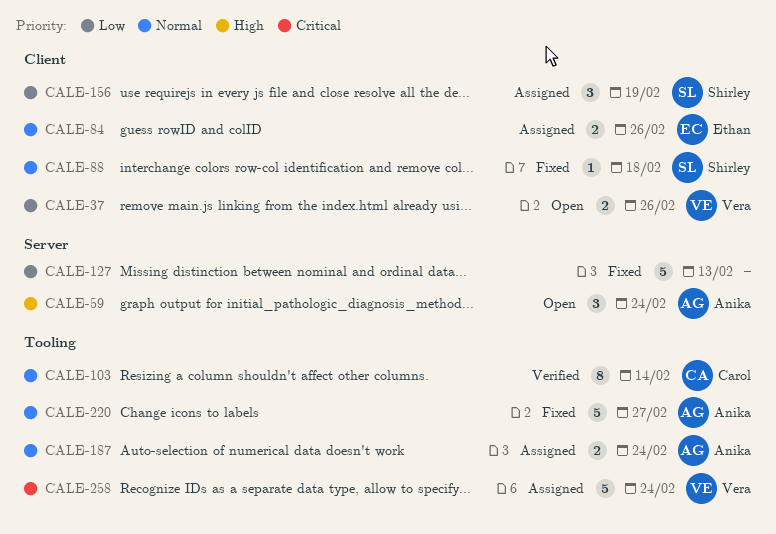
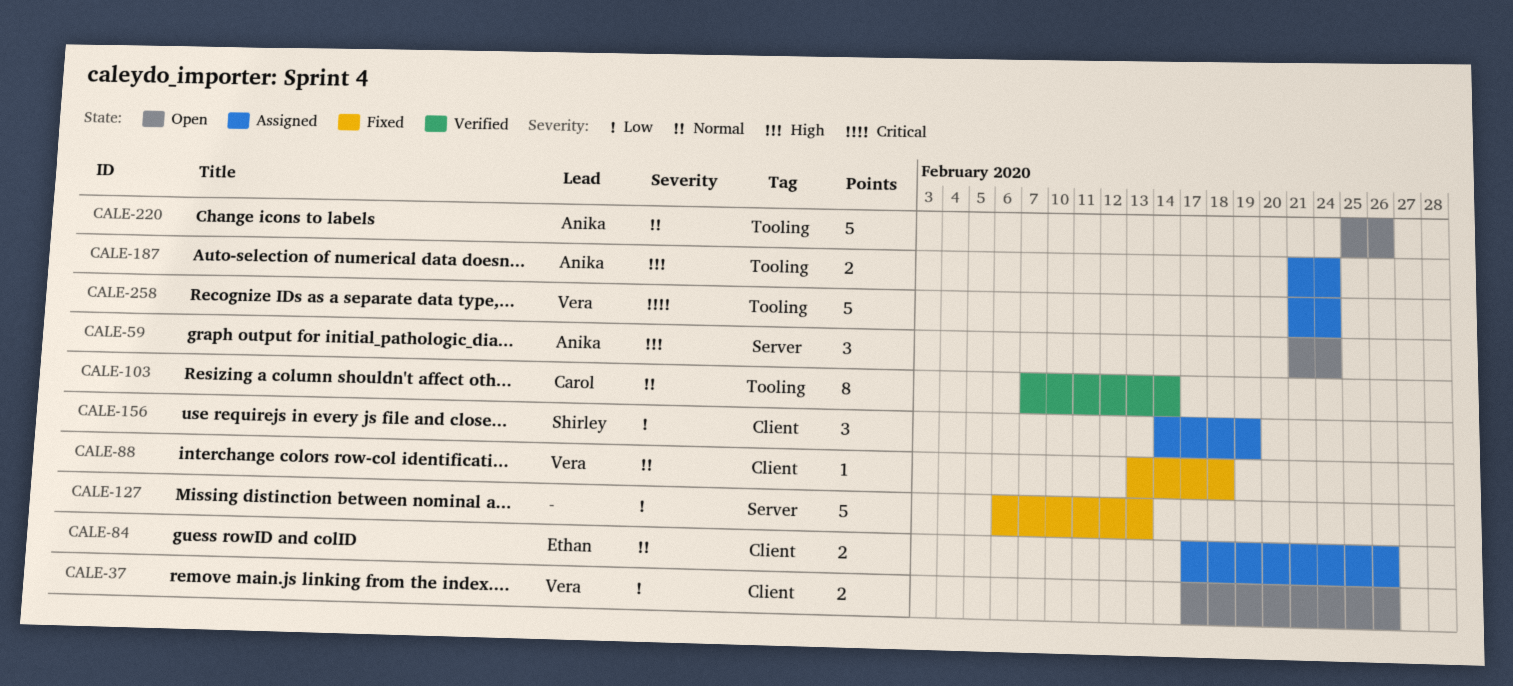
CALE-88, owner: Shirley -> Vera
CALE-187, priority: Normal -> High
CALE-220, status: Fixed -> Open
CALE-220, due: Feb 27 -> Feb 26

